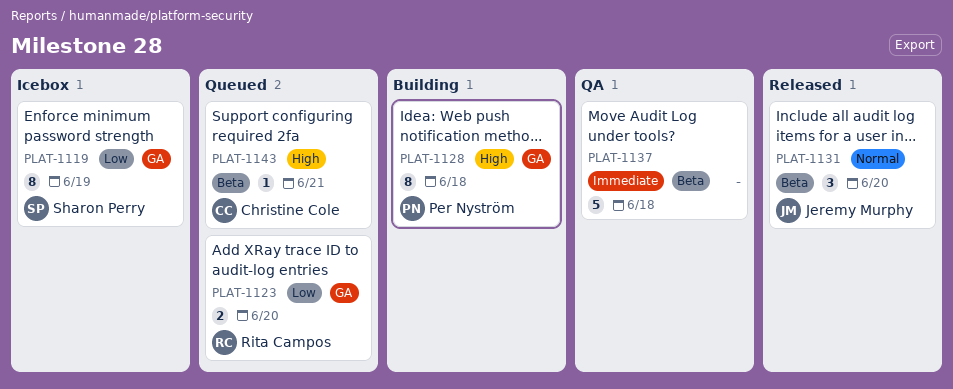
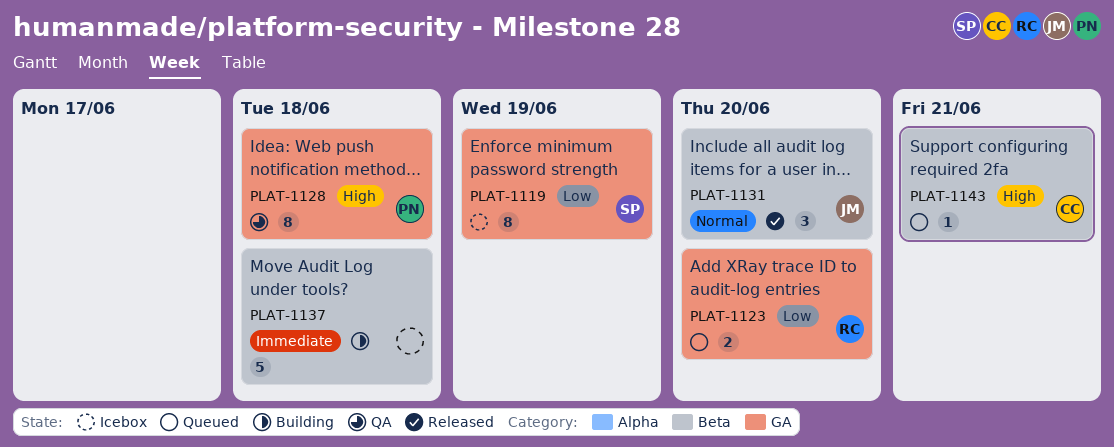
PLAT-1128, status: Building -> QA
PLAT-1137, status: QA -> Building

